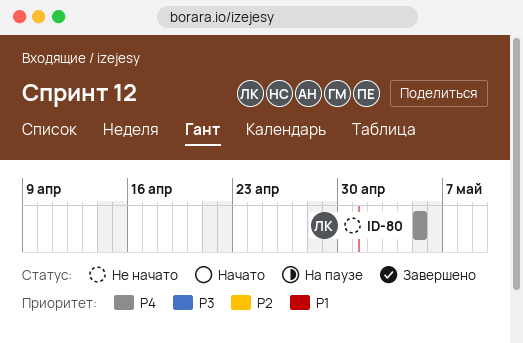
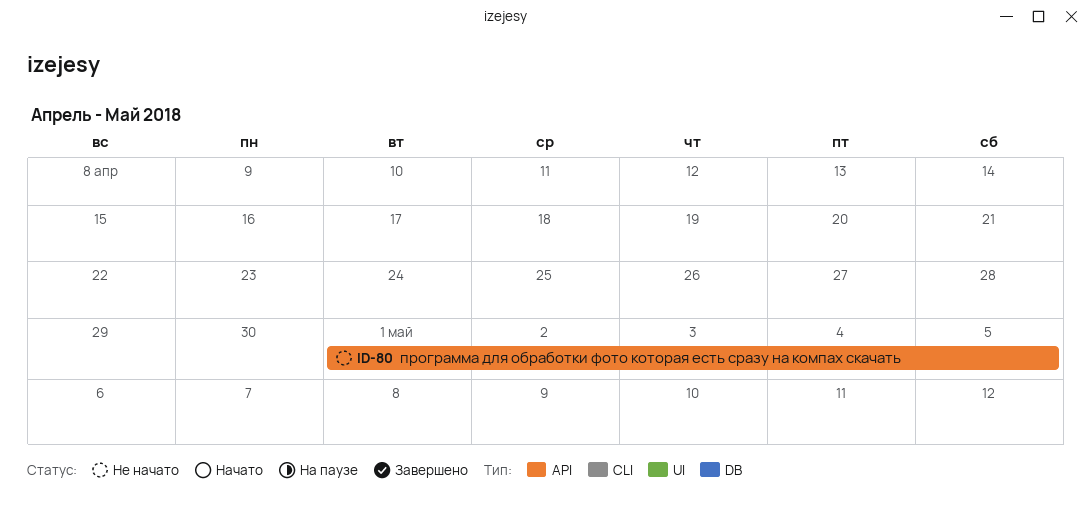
ID-80, start: May 5 -> May 1

